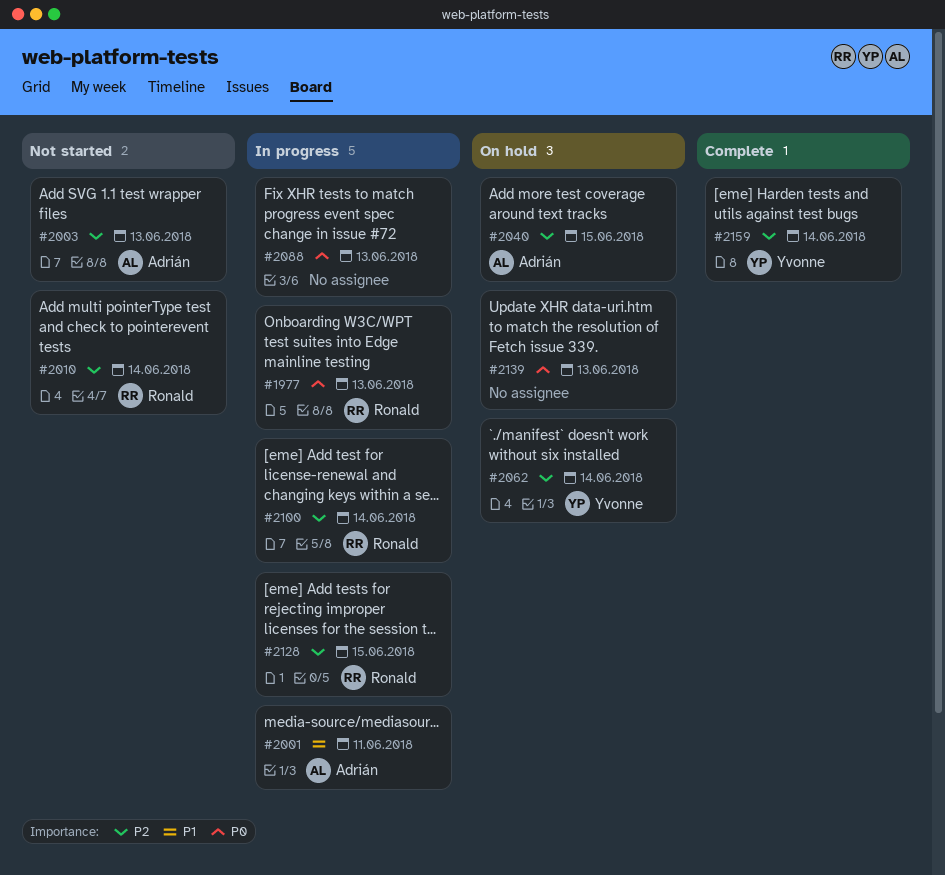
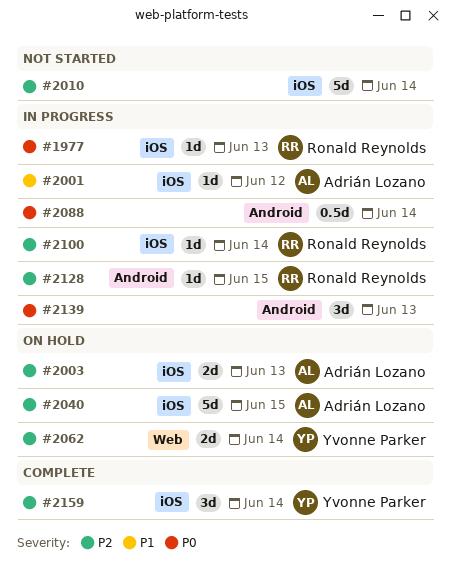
#2001, due: Jun 11 -> Jun 12
#2003, status: Not started -> On hold
#2010, owner: Ronald Reynolds -> none
#2088, due: Jun 13 -> Jun 14
#2139, status: On hold -> In progress

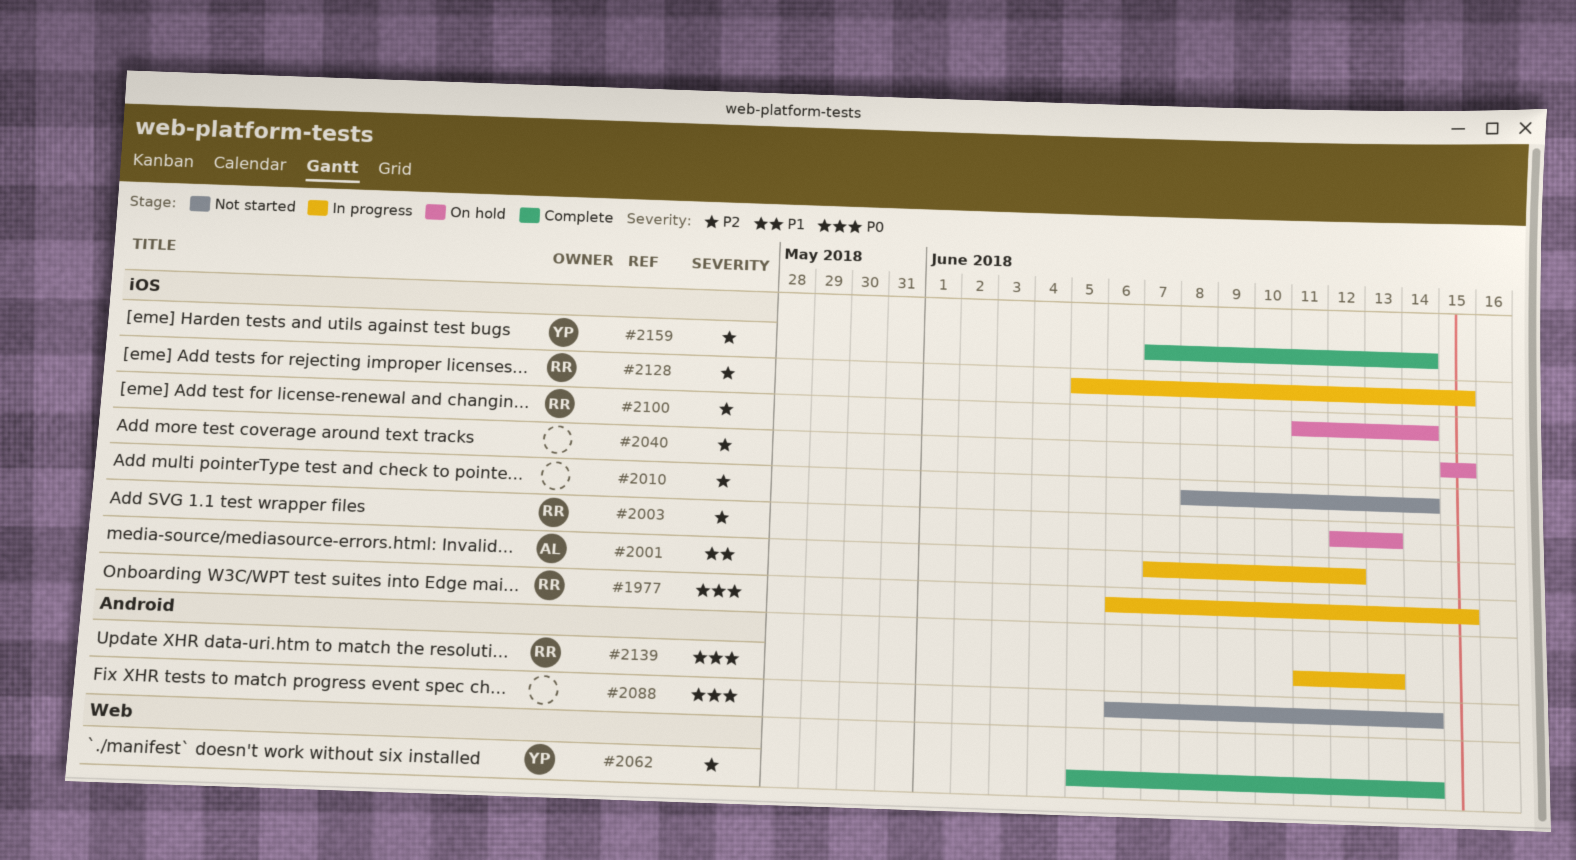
#1977, due: Jun 13 -> Jun 15
#2003, owner: Adrián Lozano -> Ronald Reynolds
#2040, owner: Adrián Lozano -> none
#2062, status: On hold -> Complete
#2088, status: In progress -> Not started
#2100, status: In progress -> On hold
#2128, label: Android -> iOS
#2139, owner: none -> Ronald Reynolds

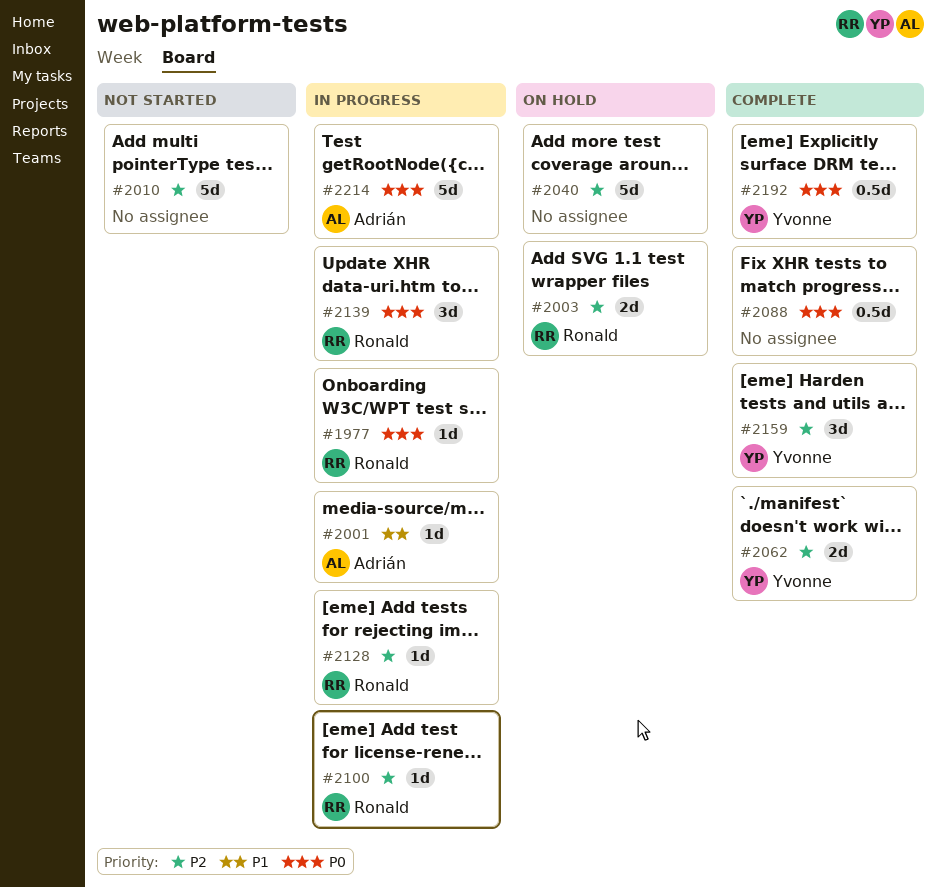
#2088, status: Not started -> Complete
#2100, status: On hold -> In progress
#2192: none -> present
#2214: none -> present

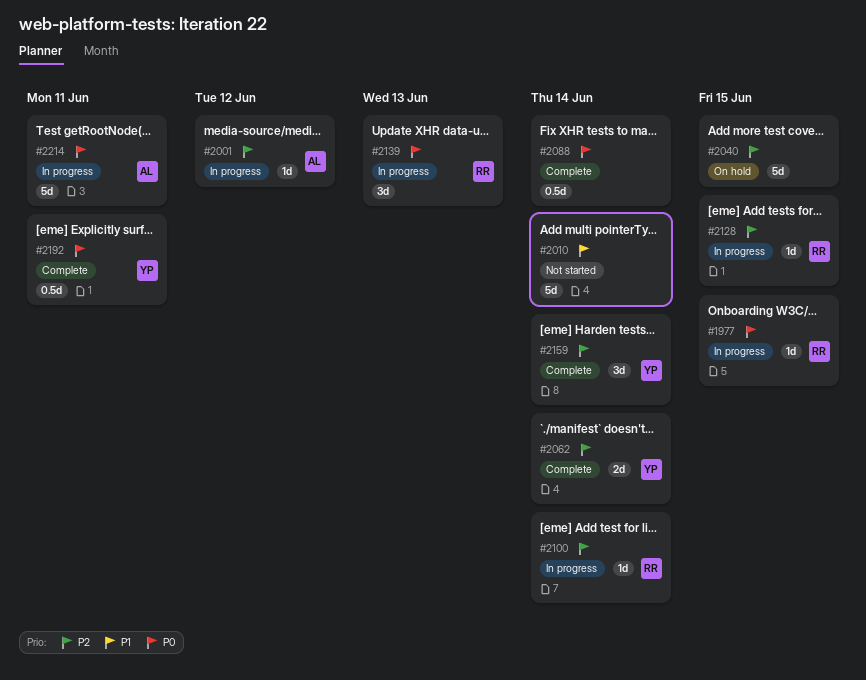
#2001, priority: P1 -> P2
#2003: present -> none
#2010, priority: P2 -> P1

